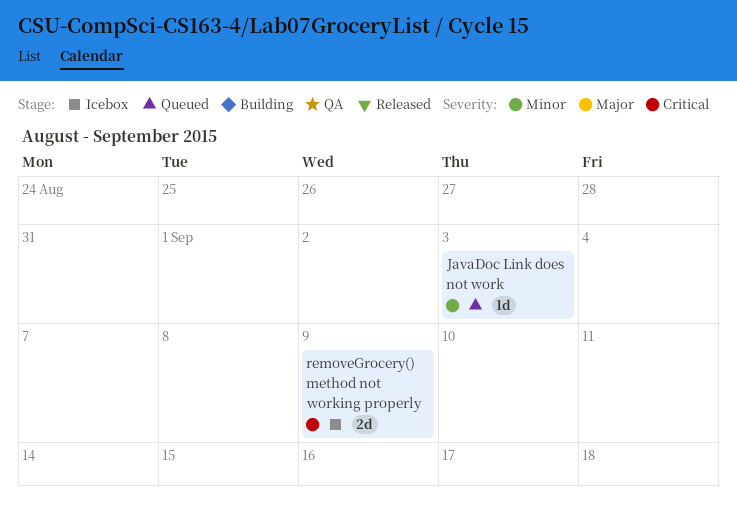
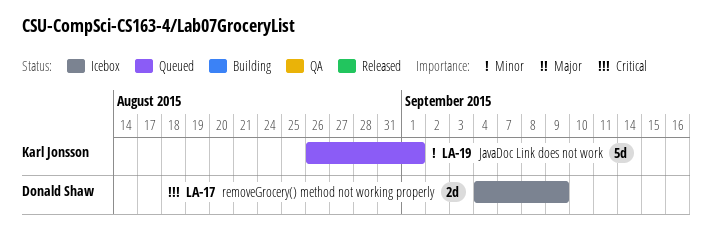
JavaDoc Link does not work, estimate: 1d -> 5d
JavaDoc Link does not work, due: Sep 3 -> Sep 1

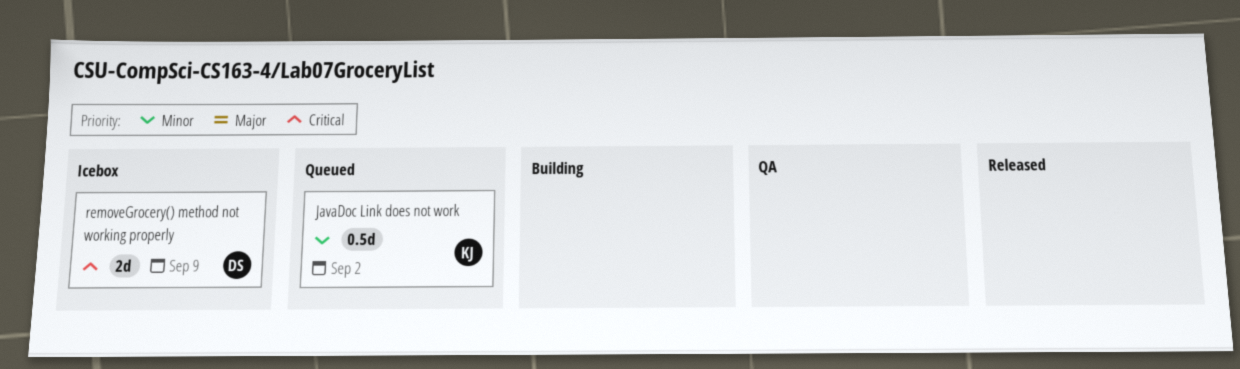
JavaDoc Link does not work, estimate: 5d -> 0.5d
JavaDoc Link does not work, due: Sep 1 -> Sep 2

